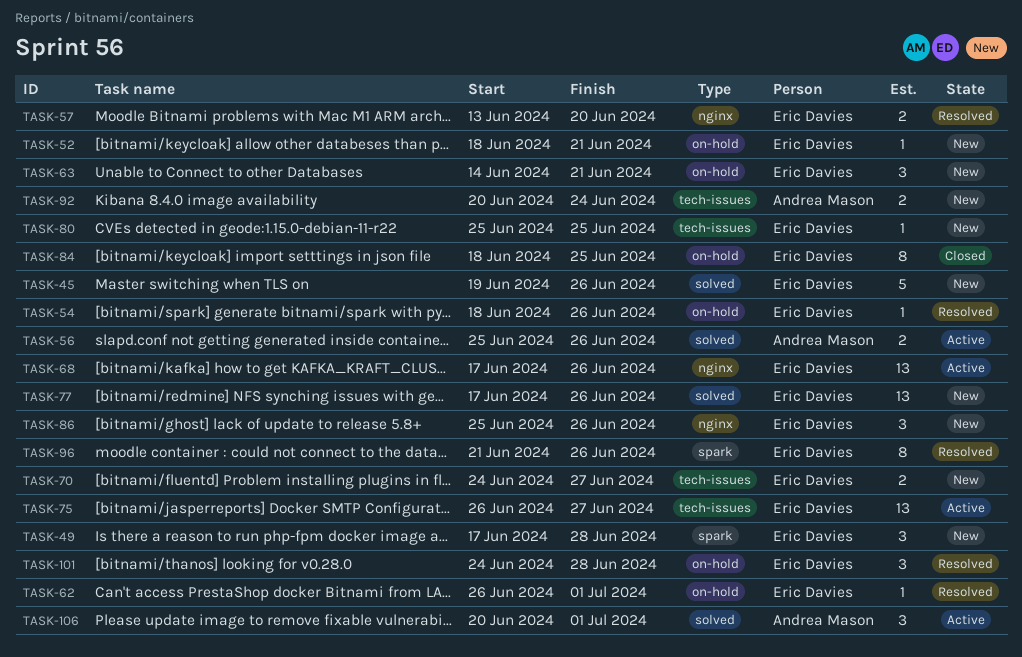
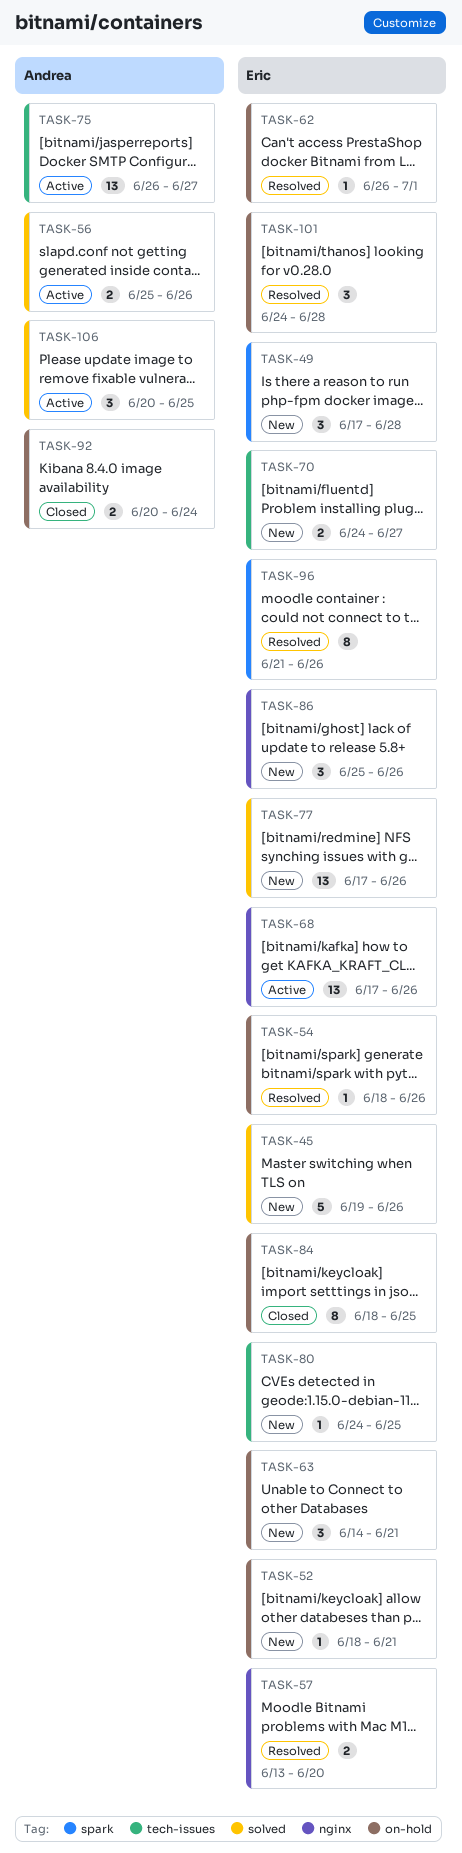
TASK-75, owner: Eric Davies -> Andrea Mason
TASK-80, start: Jun 25 -> Jun 24
TASK-92, status: New -> Closed
TASK-92, label: tech-issues -> on-hold
TASK-106, due: Jul 1 -> Jun 25

